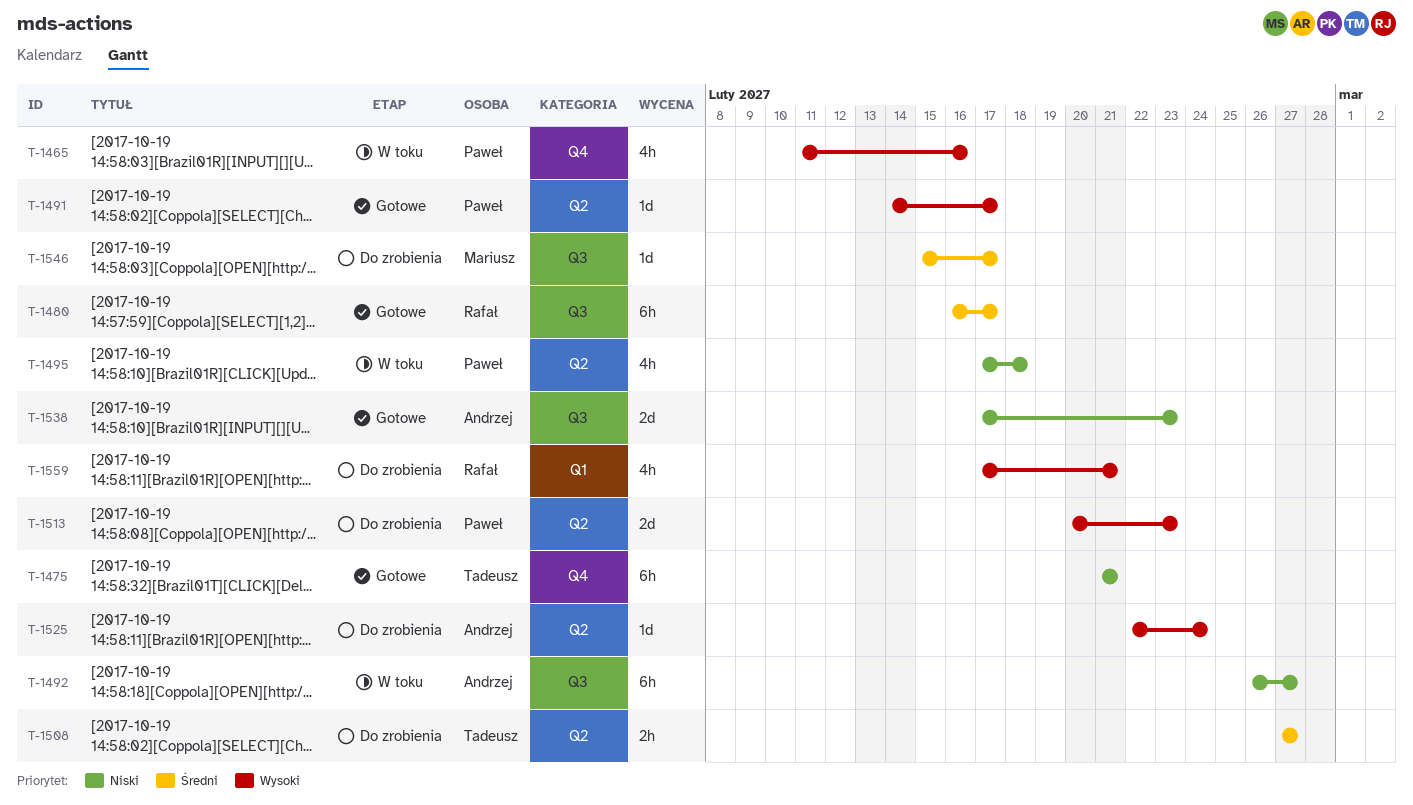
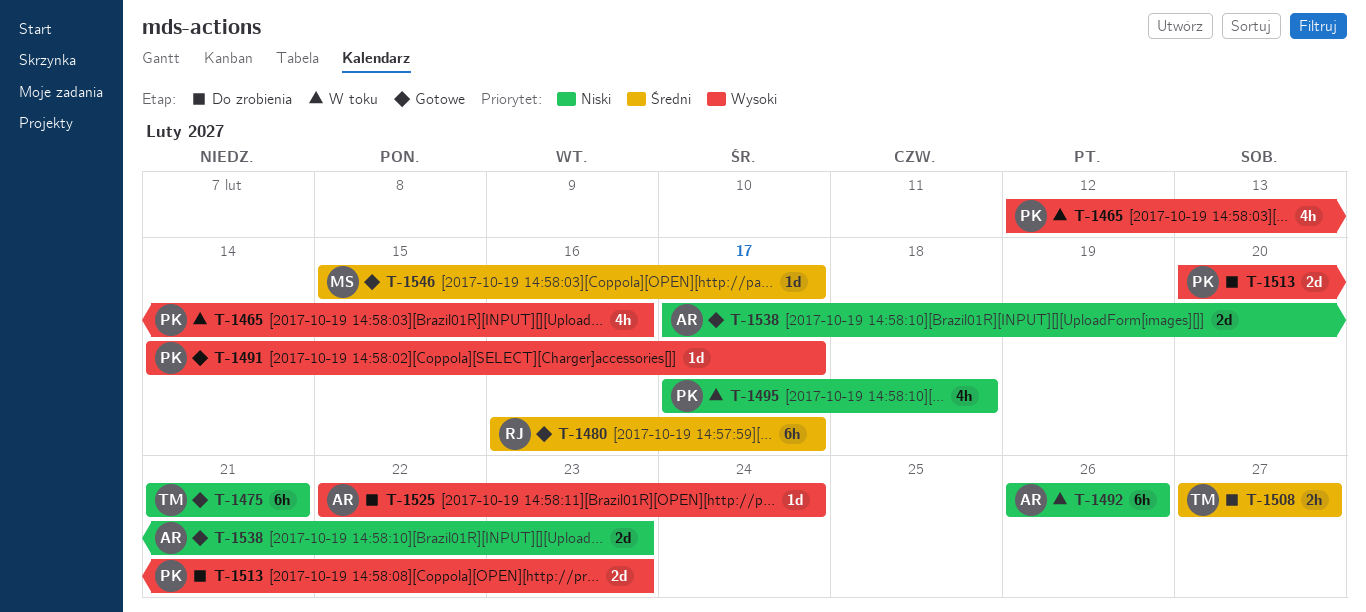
T-1465, start: Feb 11 -> Feb 12
T-1492, due: Feb 27 -> Feb 26
T-1546, status: Do zrobienia -> Gotowe
T-1559: present -> none

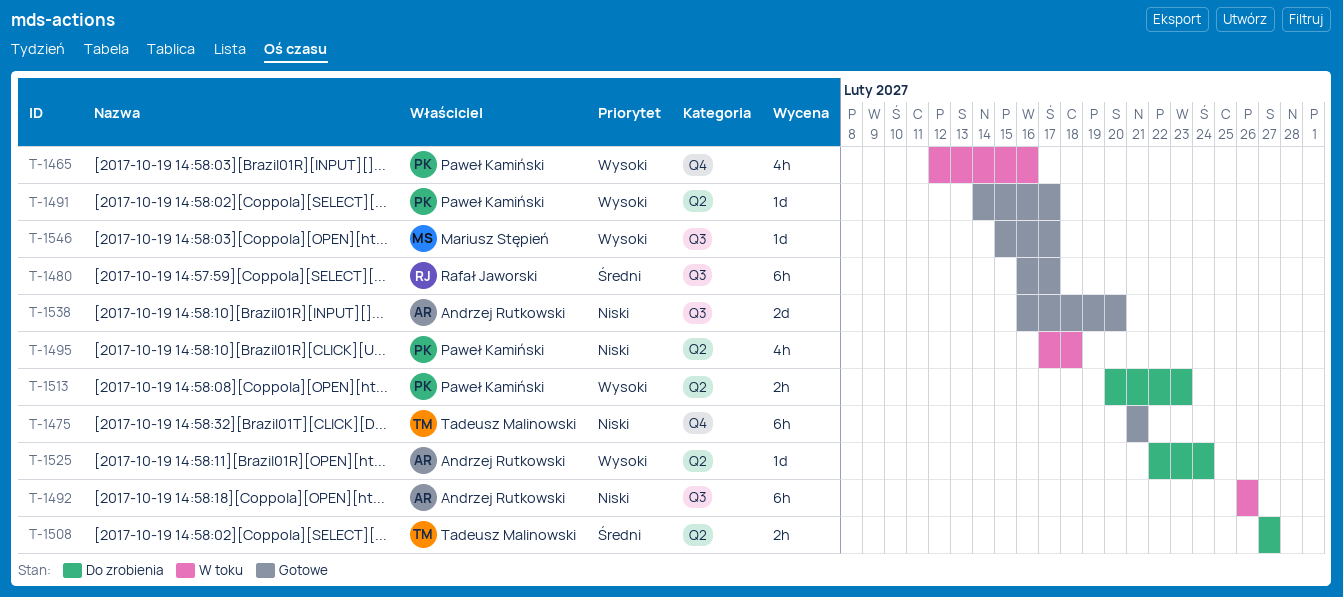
T-1513, estimate: 2d -> 2h
T-1538, start: Feb 17 -> Feb 16
T-1538, due: Feb 23 -> Feb 20
T-1546, priority: Średni -> Wysoki

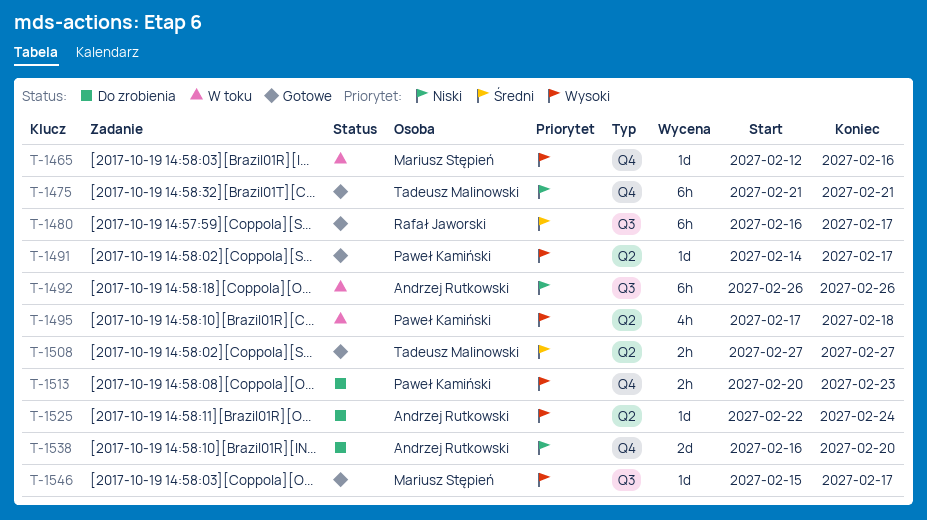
T-1465, owner: Paweł Kamiński -> Mariusz Stępień
T-1465, estimate: 4h -> 1d
T-1495, priority: Niski -> Wysoki
T-1508, status: Do zrobienia -> Gotowe
T-1513, label: Q2 -> Q4
T-1538, status: Gotowe -> Do zrobienia
T-1538, label: Q3 -> Q4

